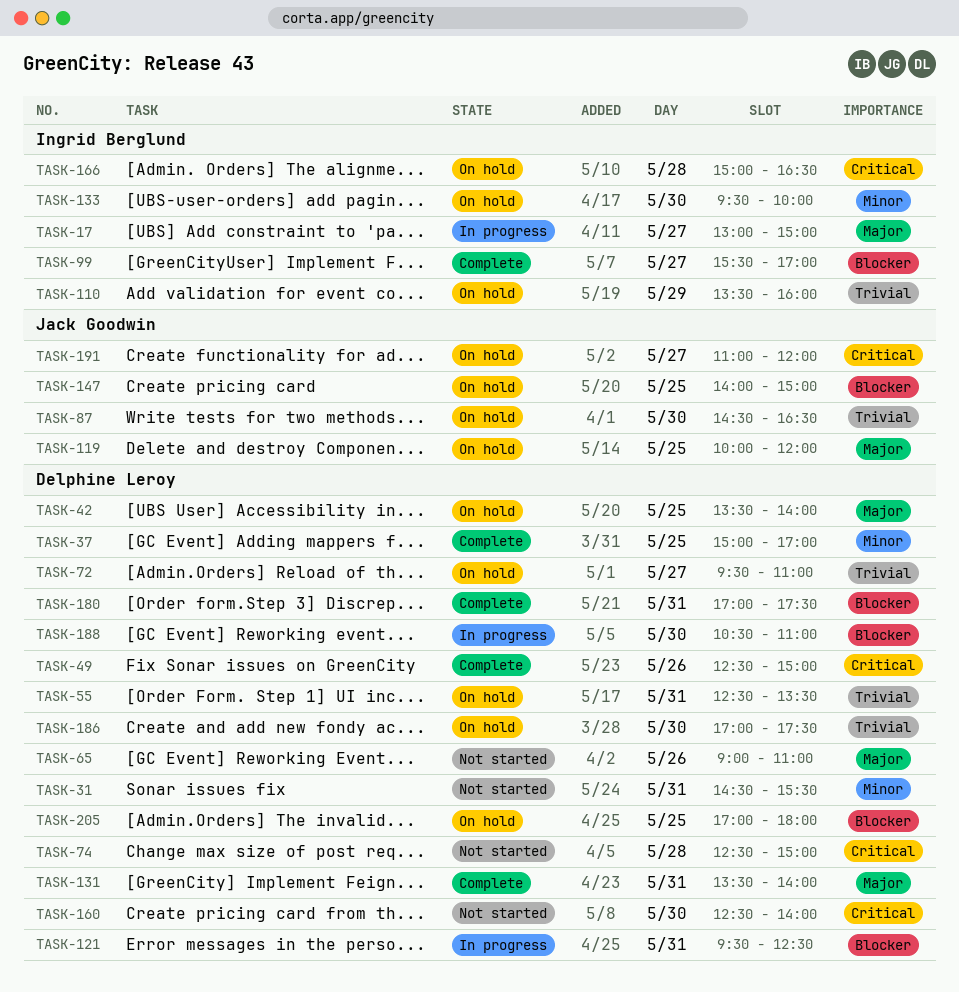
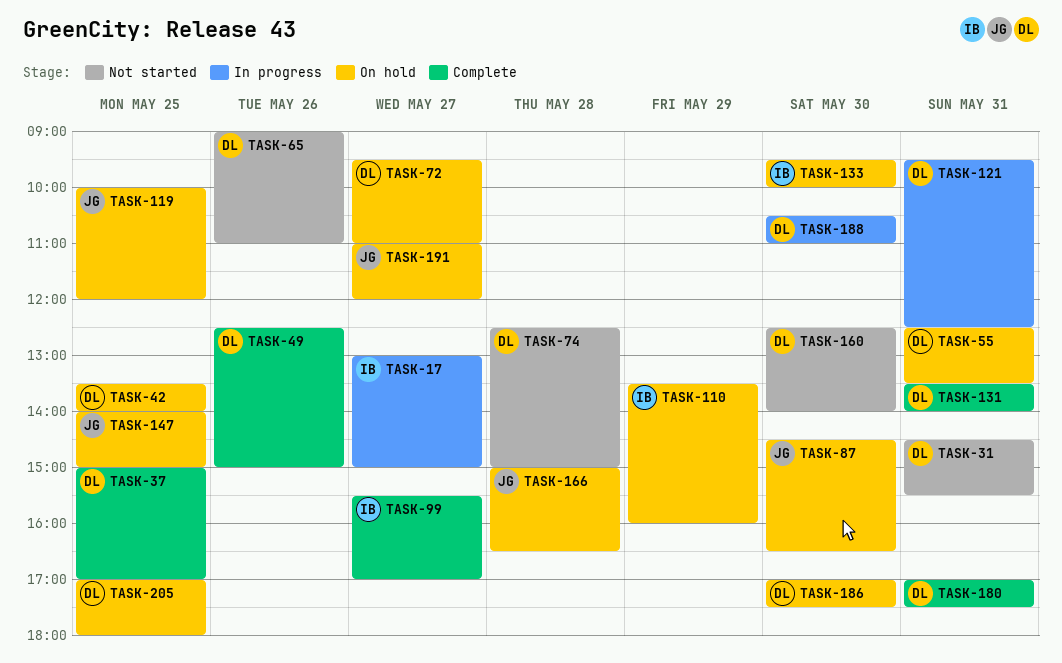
TASK-166, owner: Ingrid Berglund -> Jack Goodwin

